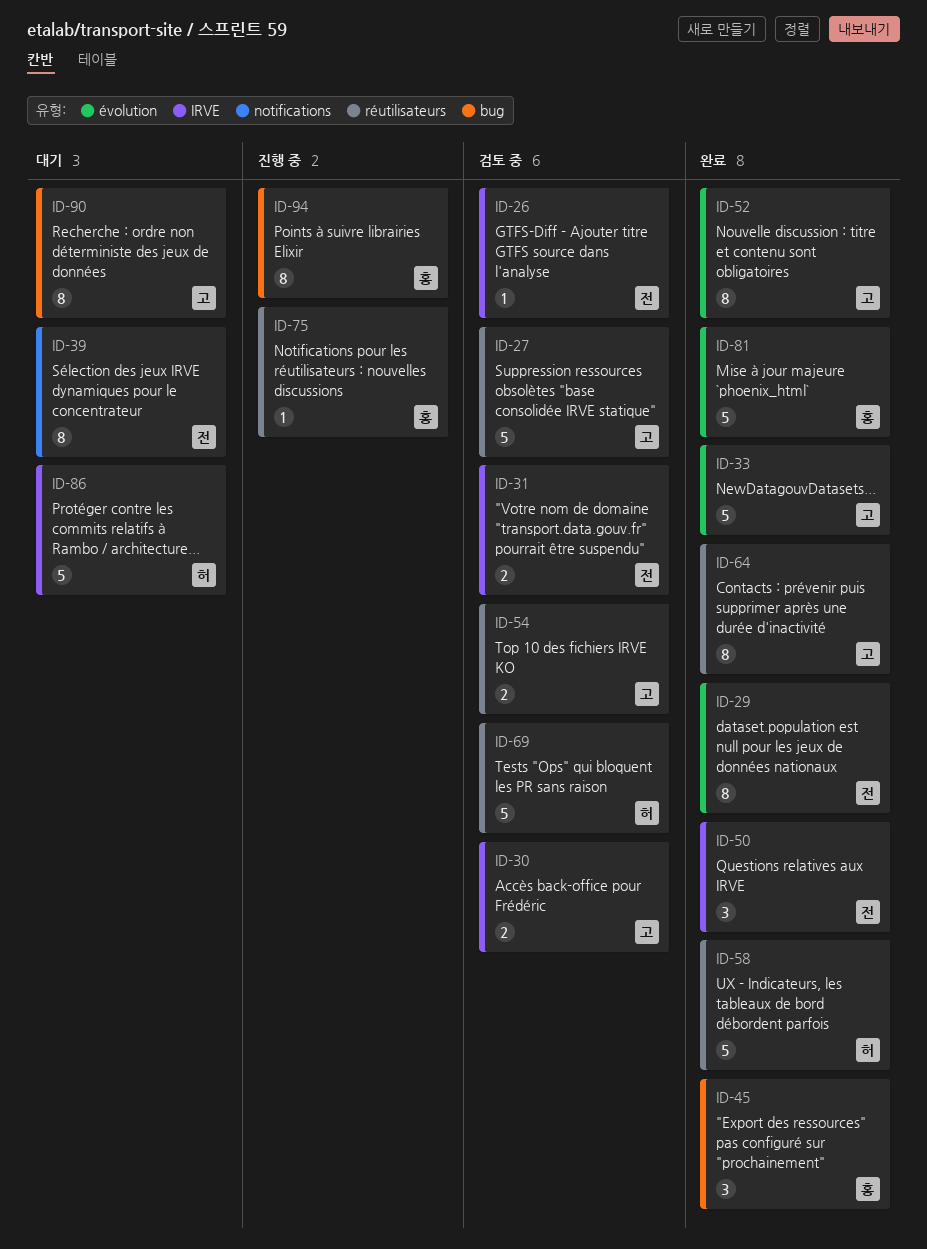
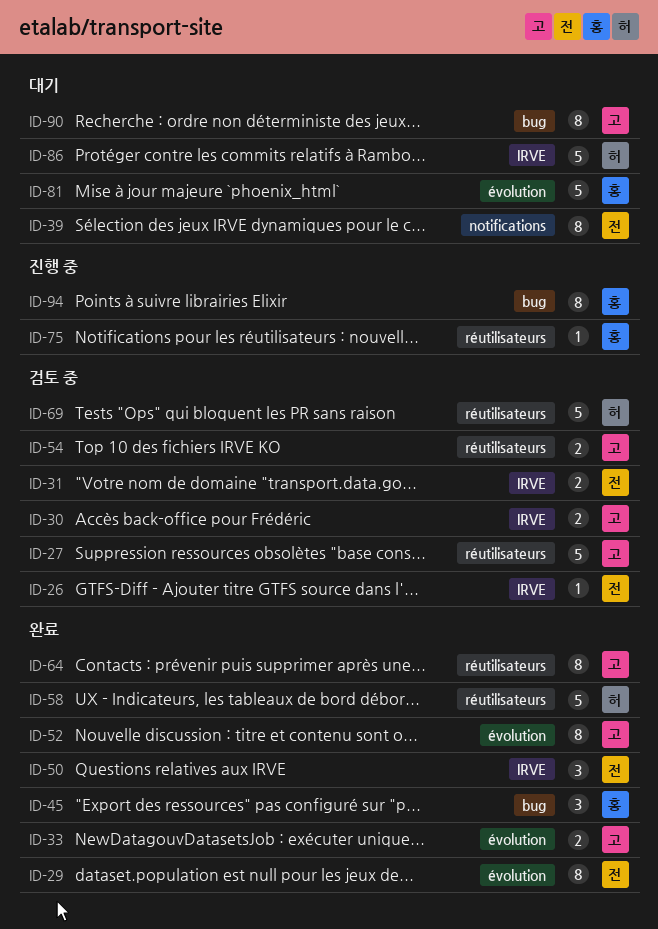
ID-33, estimate: 5 -> 2
ID-81, status: 완료 -> 대기

